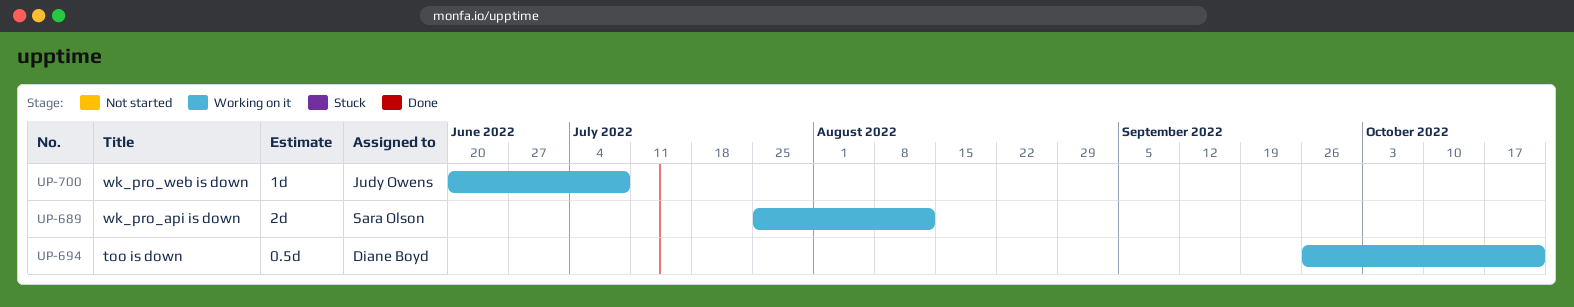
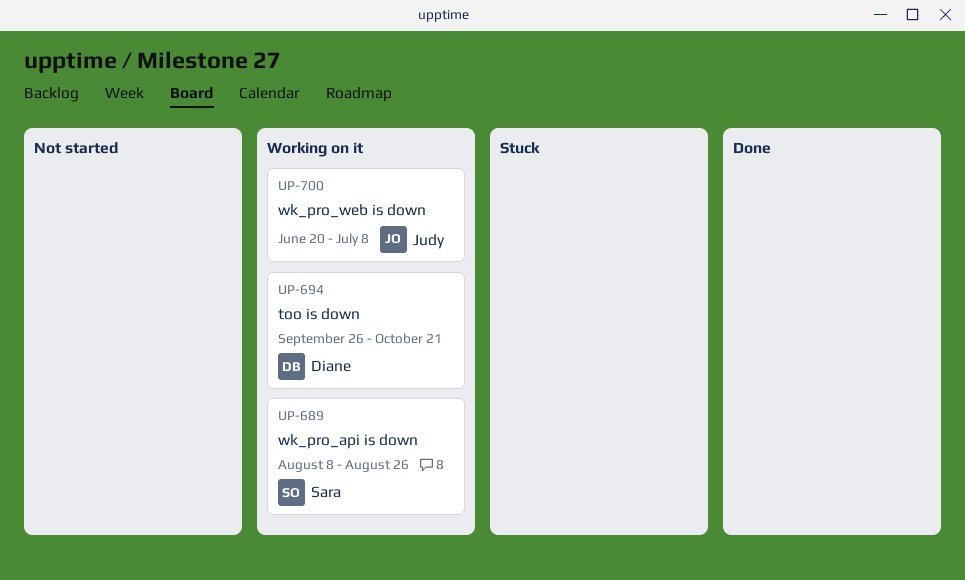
UP-689, start: Jul 25 -> Aug 8
UP-689, due: Aug 12 -> Aug 26

